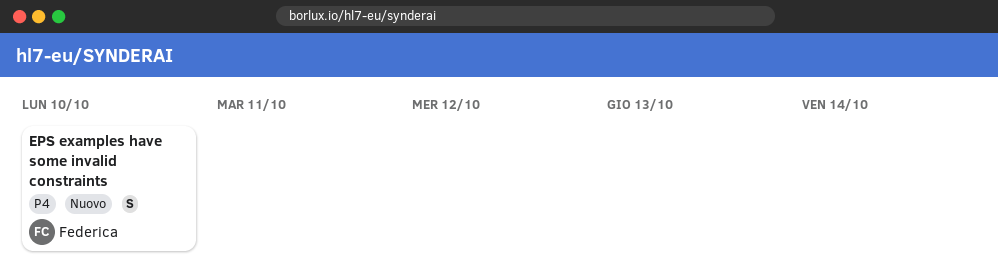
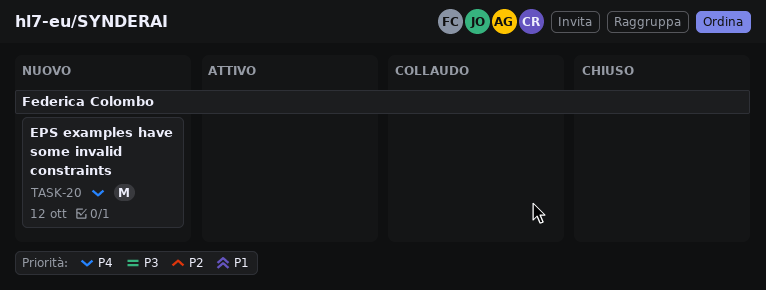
EPS examples have some invalid constraints, estimate: S -> M
EPS examples have some invalid constraints, due: Oct 10 -> Oct 12

